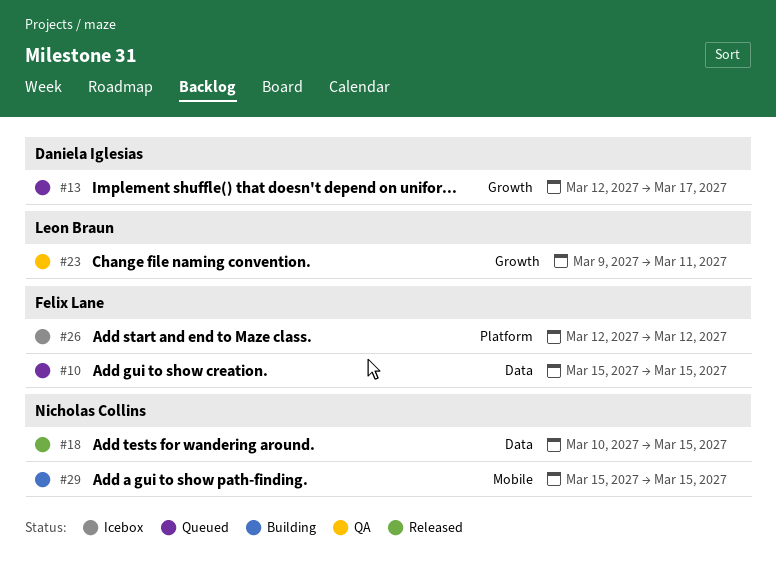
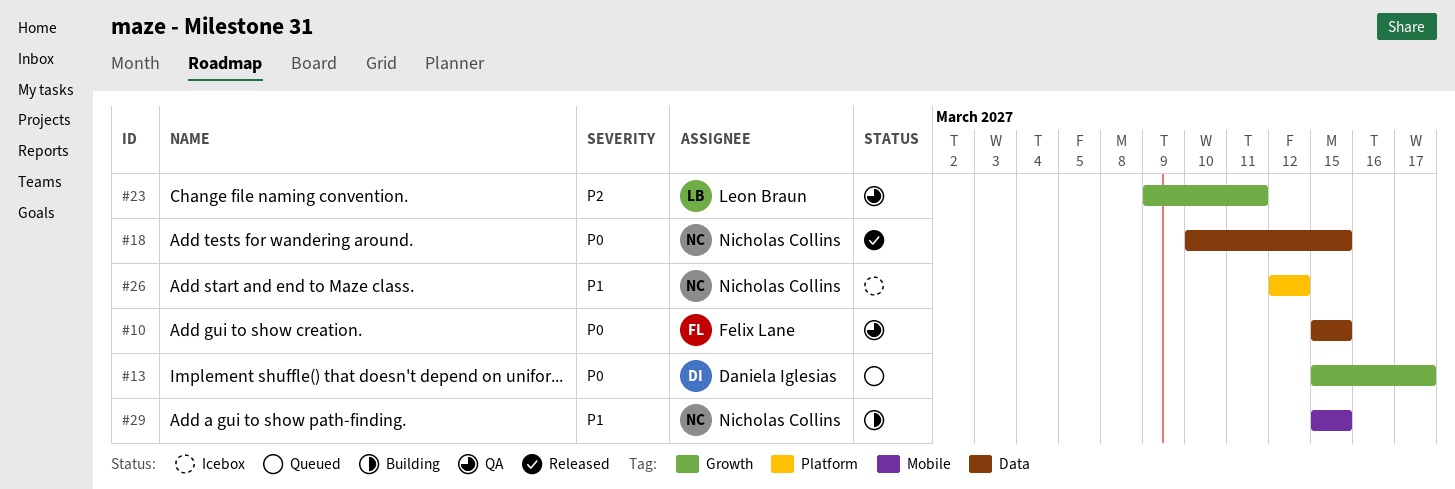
#10, status: Queued -> QA
#13, start: Mar 12 -> Mar 15
#26, owner: Felix Lane -> Nicholas Collins

